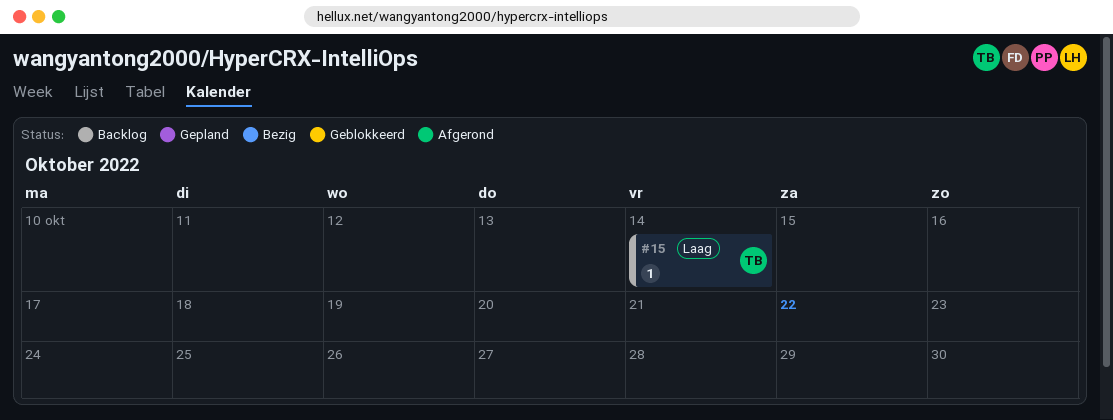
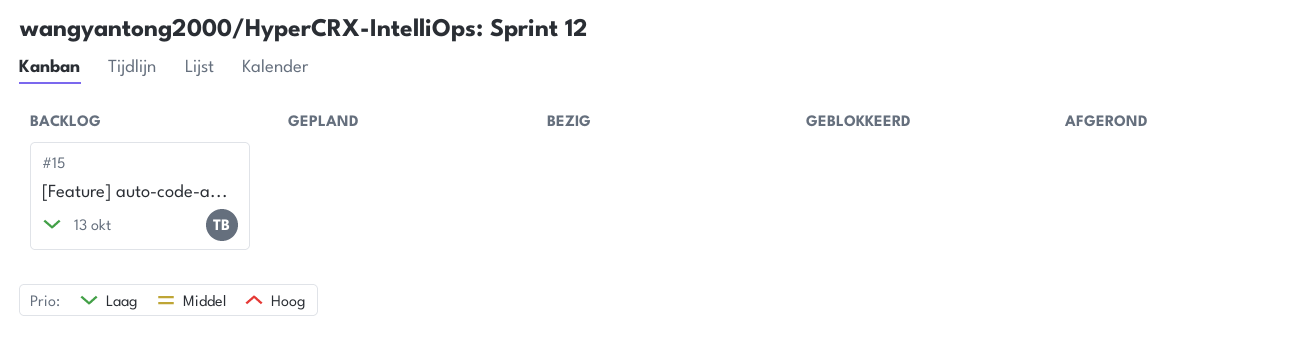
#15, due: Oct 14 -> Oct 13

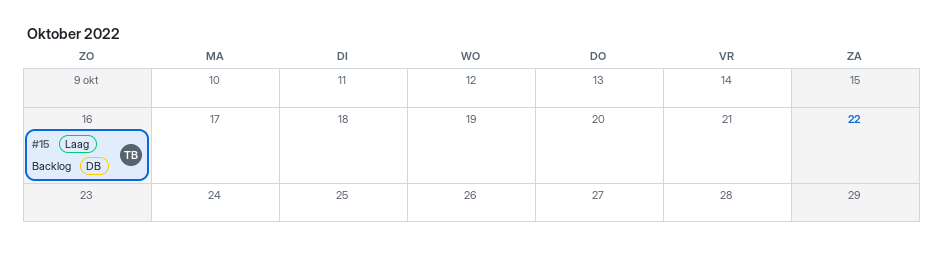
#15, due: Oct 13 -> Oct 16

